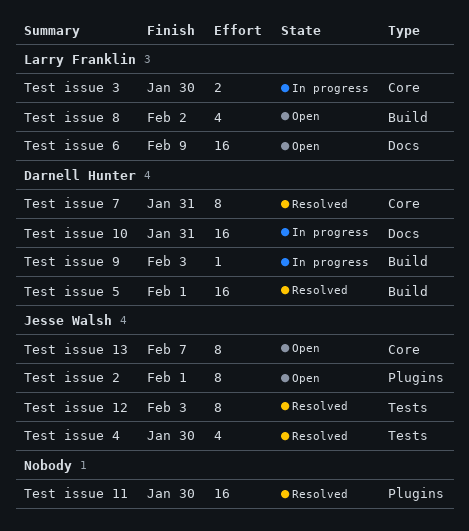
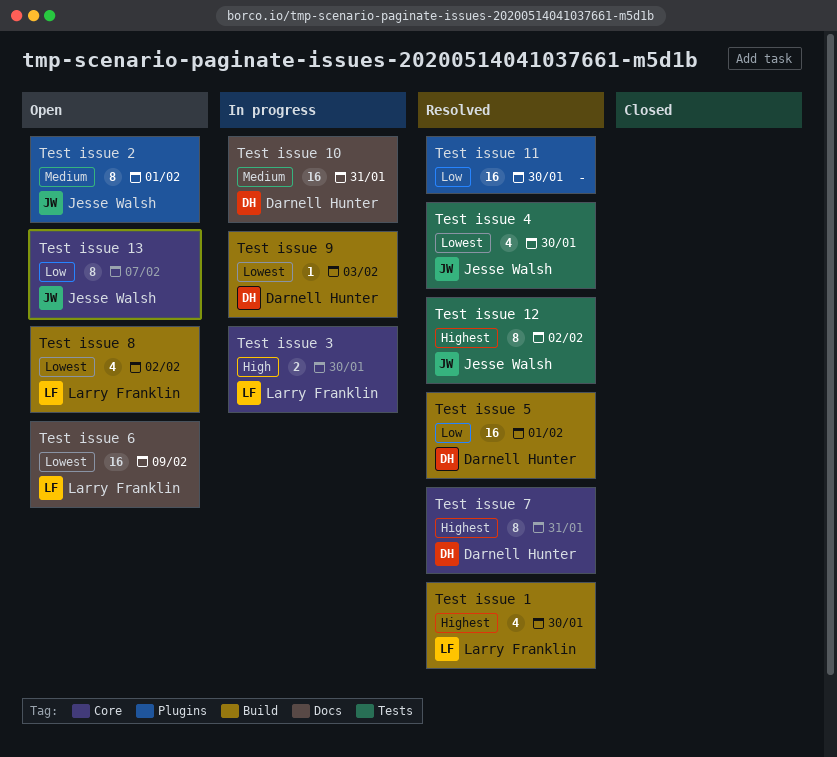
Test issue 1: none -> present
Test issue 12, due: Feb 3 -> Feb 2

